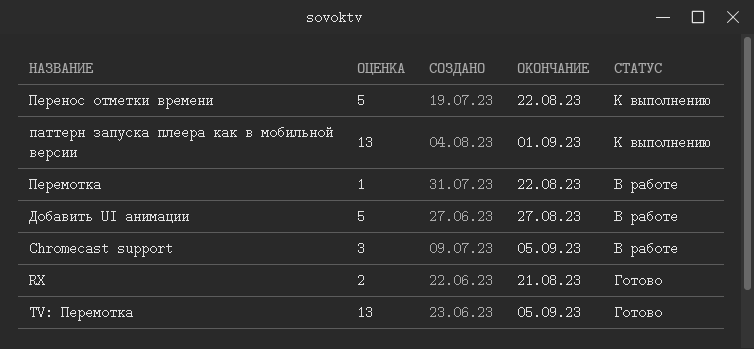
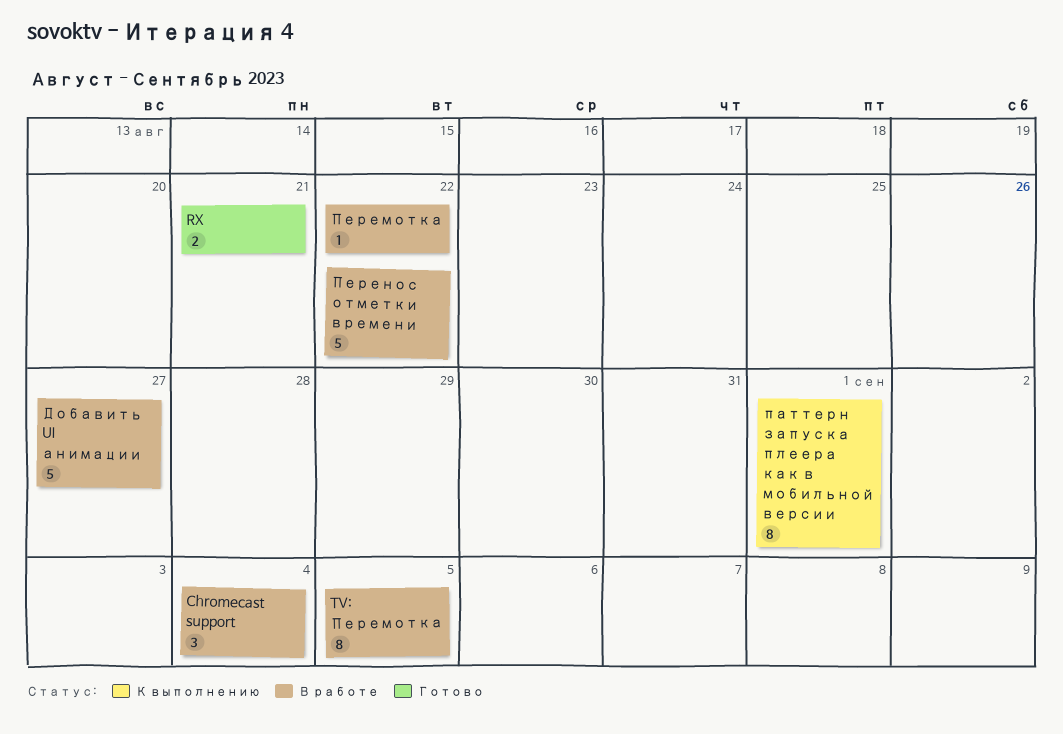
Chromecast support, due: Sep 5 -> Sep 4
TV: Перемотка, status: Готово -> В работе
TV: Перемотка, estimate: 13 -> 8
паттерн запуска плеера как в мобильной версии, estimate: 13 -> 8
Перенос отметки времени, status: К выполнению -> В работе

